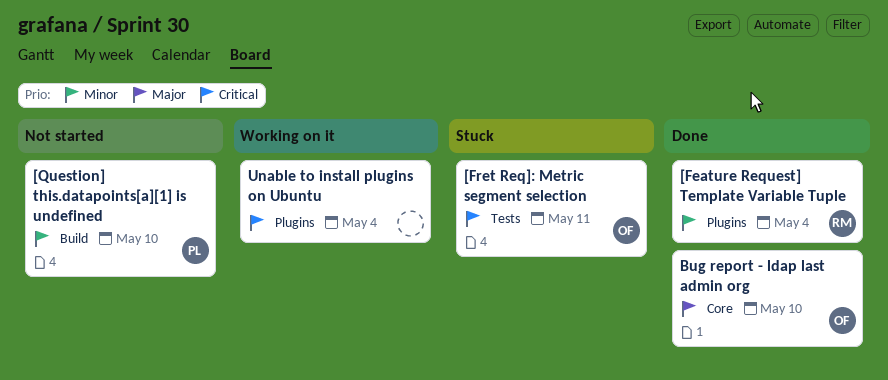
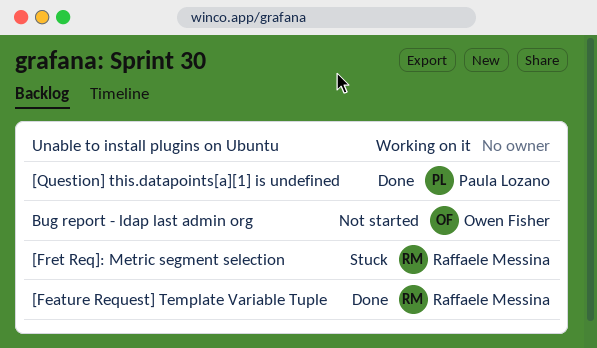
[Fret Req]: Metric segment selection, owner: Owen Fisher -> Raffaele Messina
[Question] this.datapoints[a][1] is undefined, status: Not started -> Done
Bug report - ldap last admin org, status: Done -> Not started

